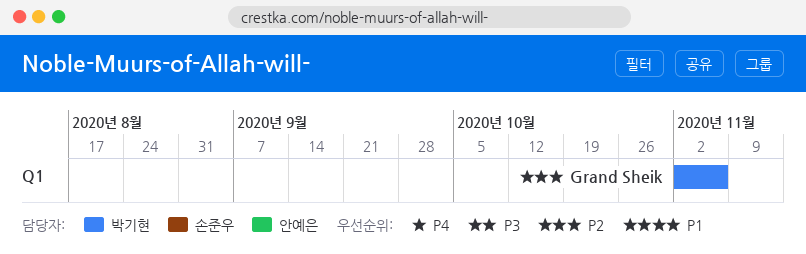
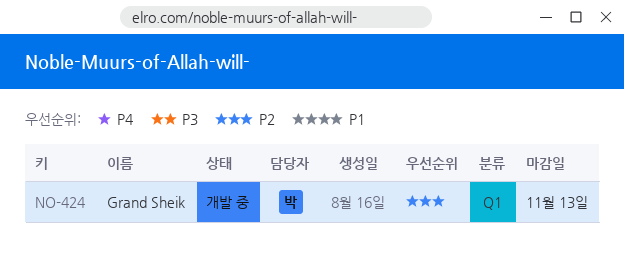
Grand Sheik, due: Nov 6 -> Nov 13

